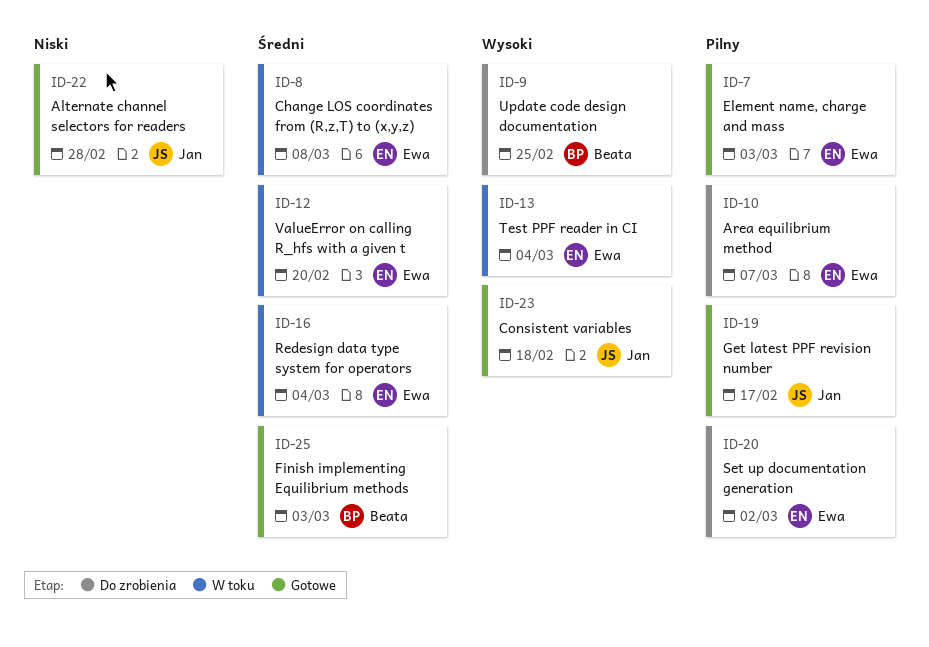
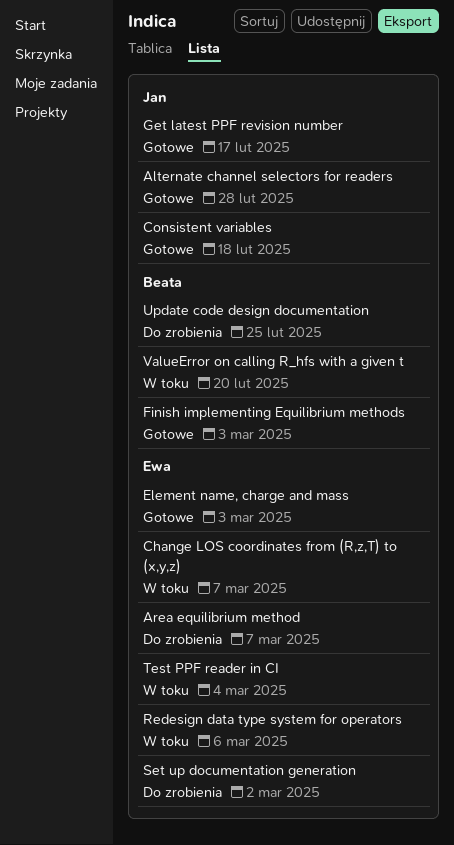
Change LOS coordinates from (R,z,T) to (x,y,z), due: Mar 8 -> Mar 7
Redesign data type system for operators, due: Mar 4 -> Mar 6
ValueError on calling R_hfs with a given t, owner: Ewa -> Beata

